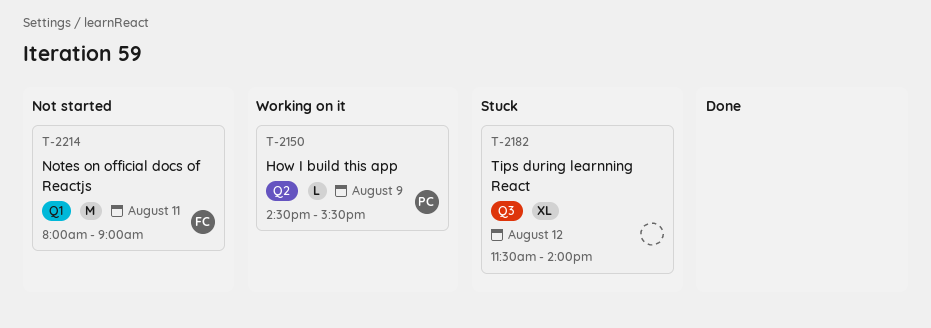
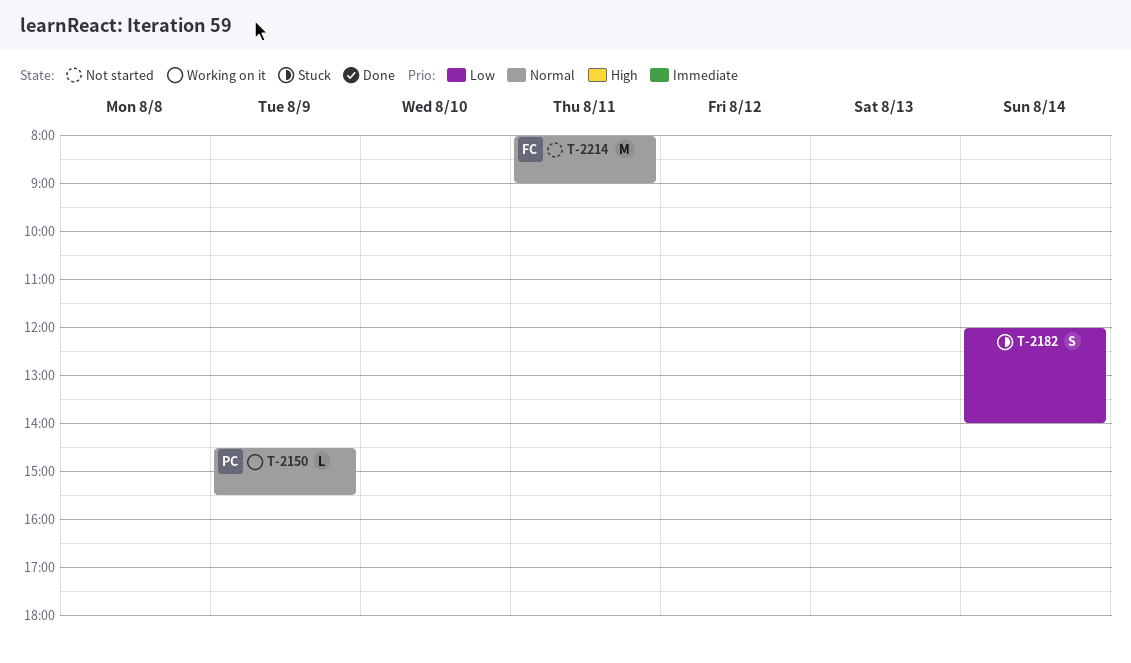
T-2182, estimate: XL -> S
T-2182, day: Aug 12 -> Aug 14
T-2182, begins: 11:30 -> 12:00

